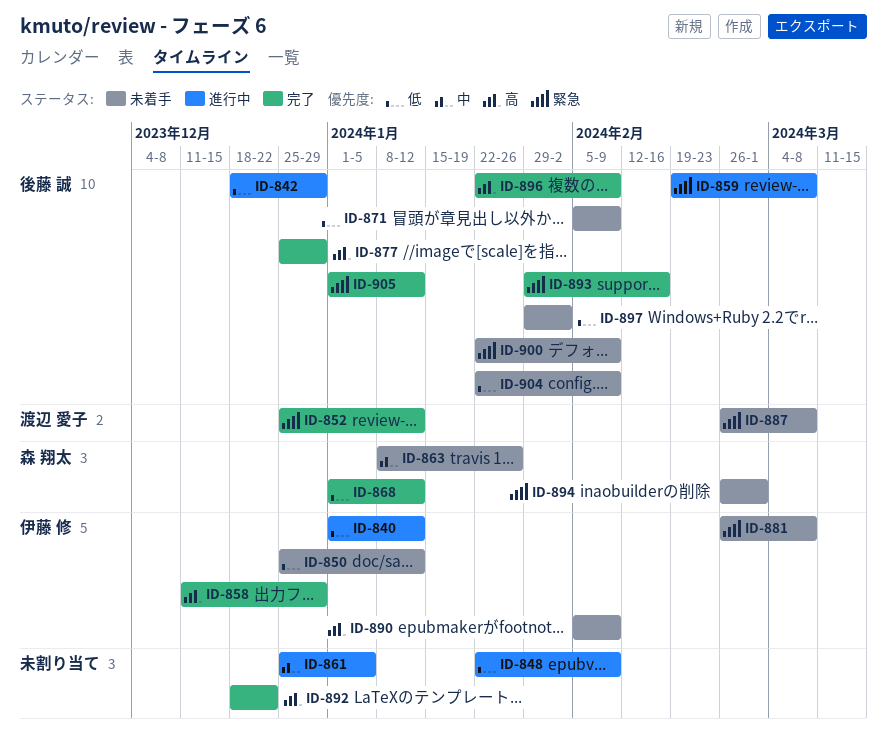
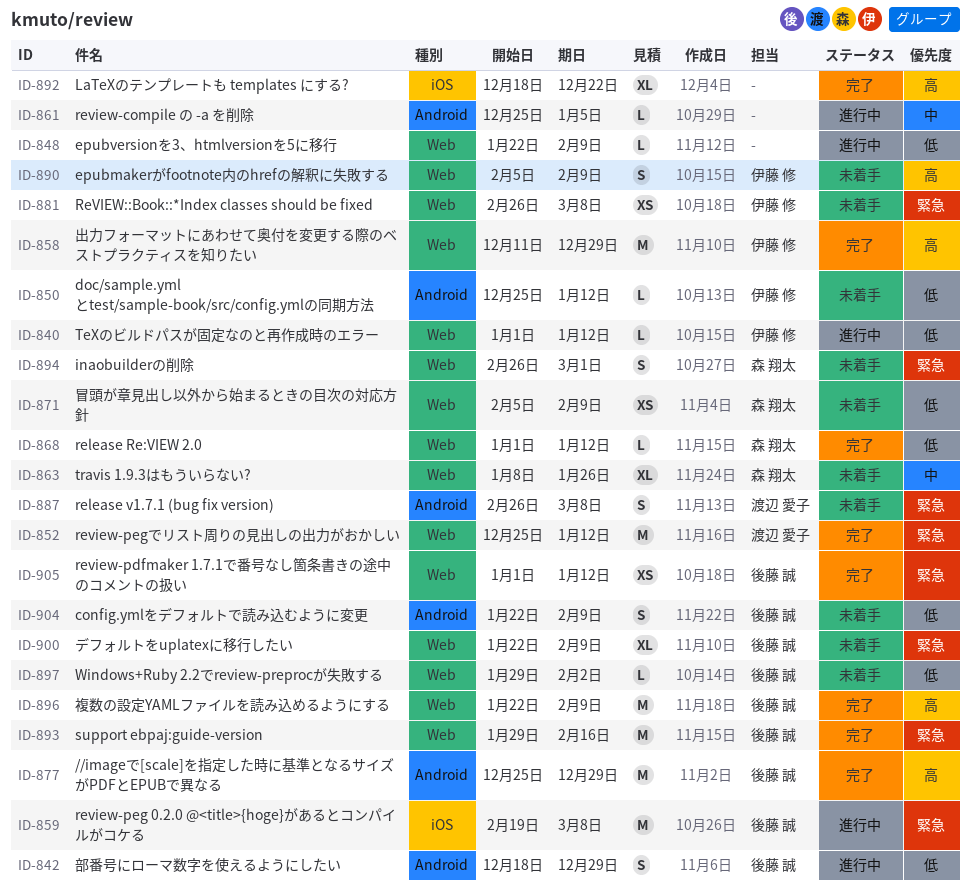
ID-871, owner: 後藤 誠 -> 森 翔太

